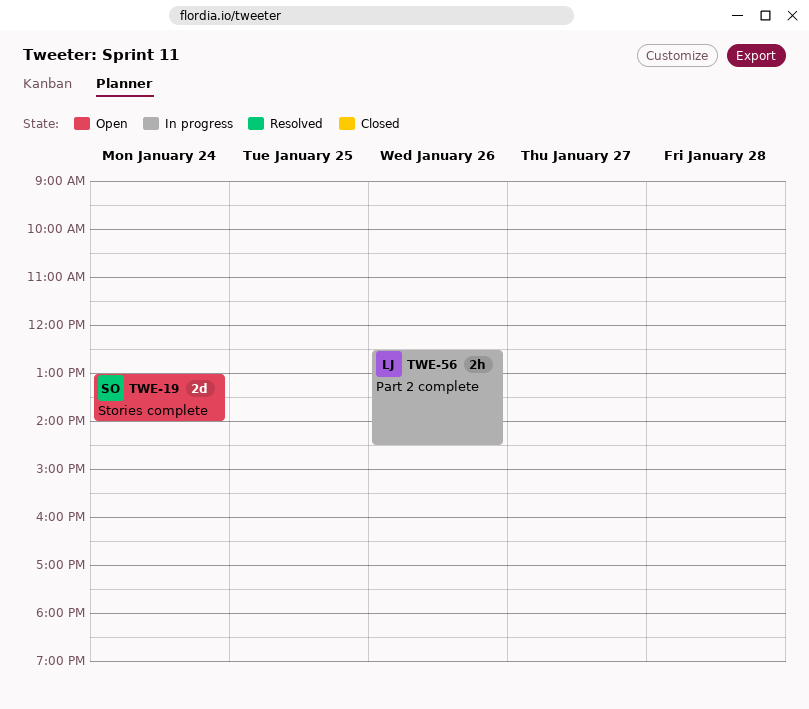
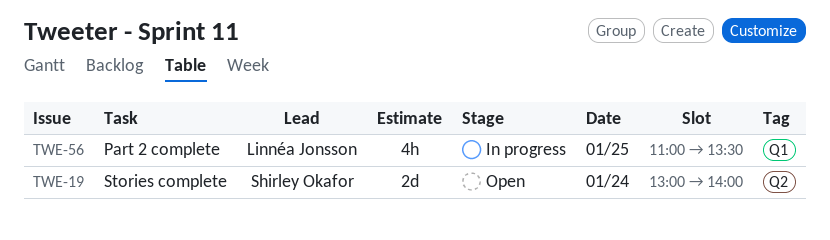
TWE-56, estimate: 2h -> 4h
TWE-56, day: Jan 26 -> Jan 25
TWE-56, begins: 12:30 -> 11:00
TWE-56, ends: 14:30 -> 13:30

